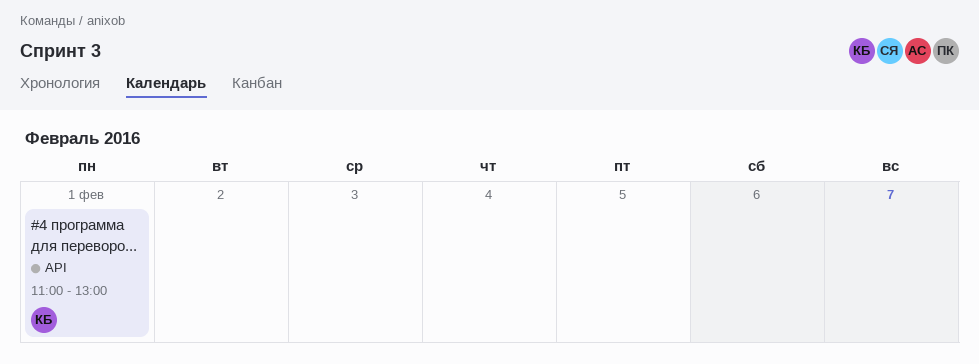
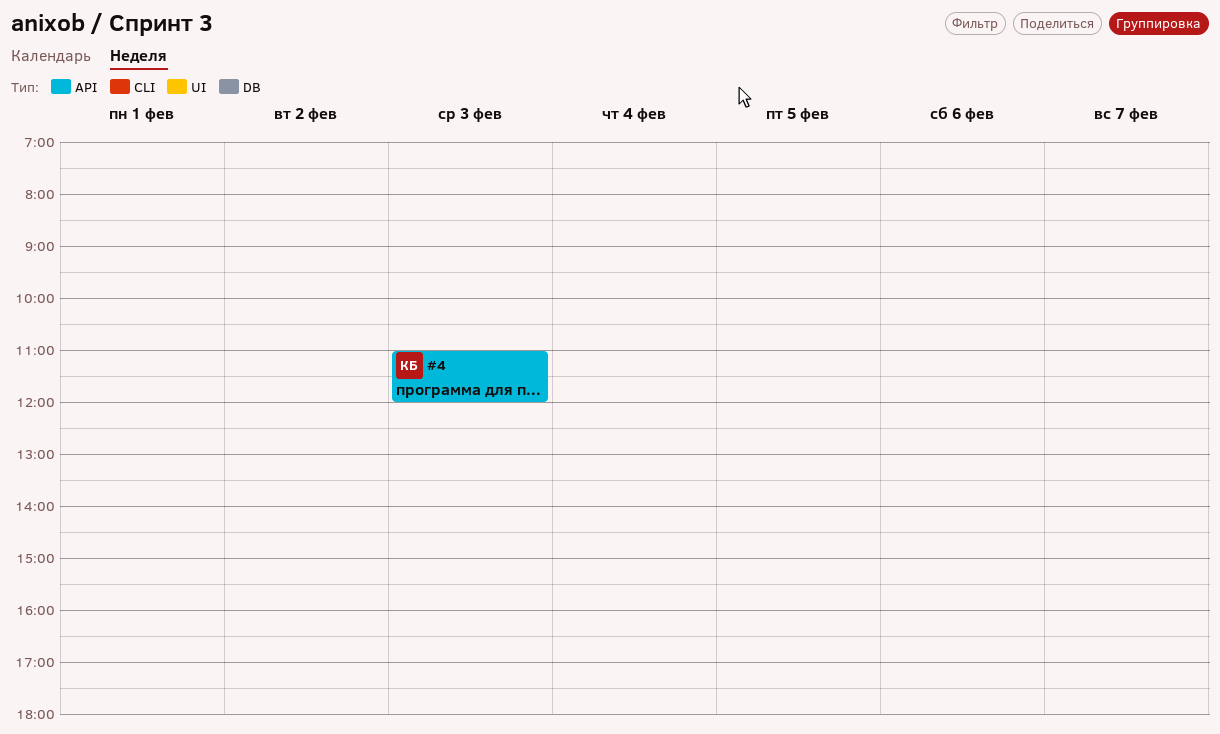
#4, day: Feb 1 -> Feb 3
#4, ends: 13:00 -> 12:00

